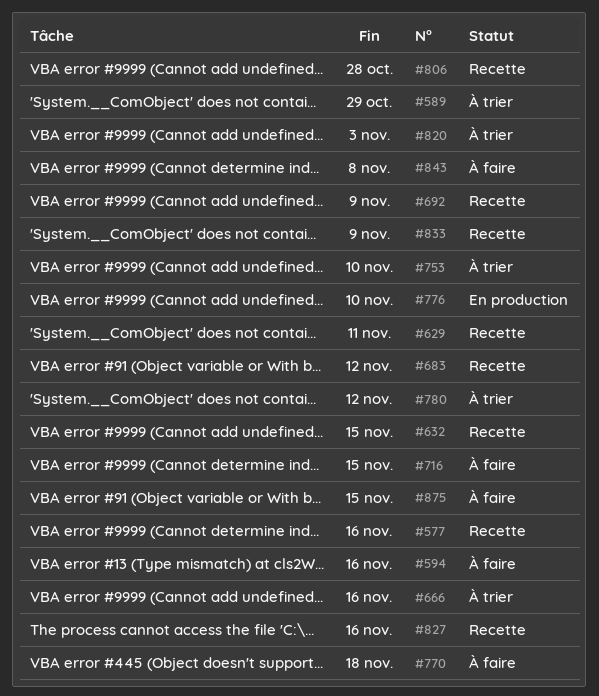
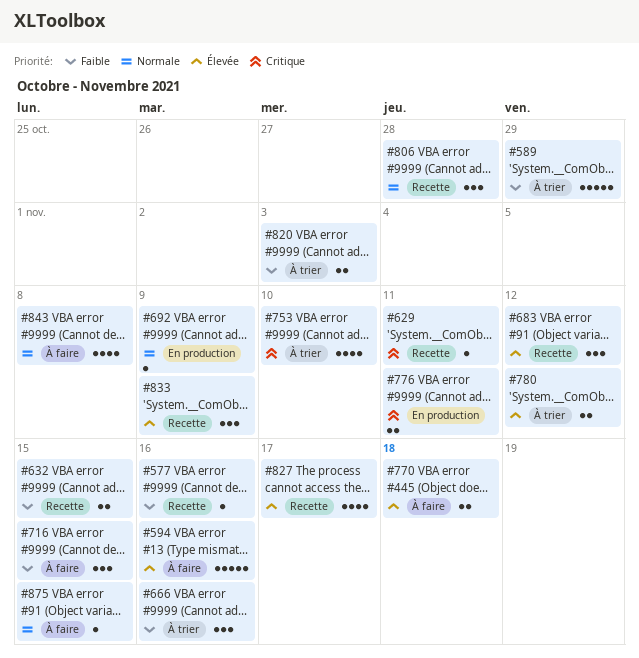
#692, status: Recette -> En production
#776, due: Nov 10 -> Nov 11
#827, due: Nov 16 -> Nov 17

